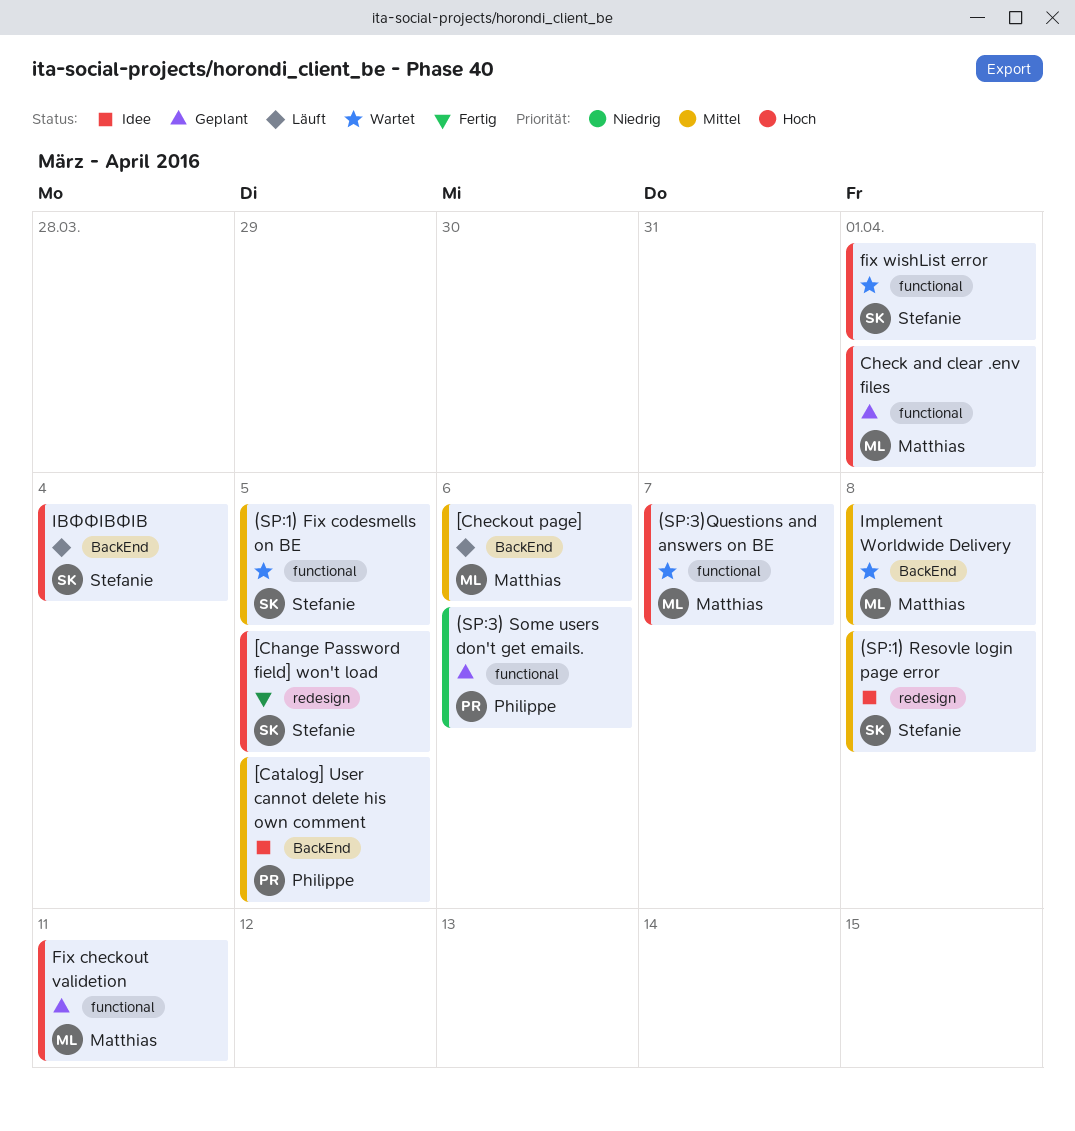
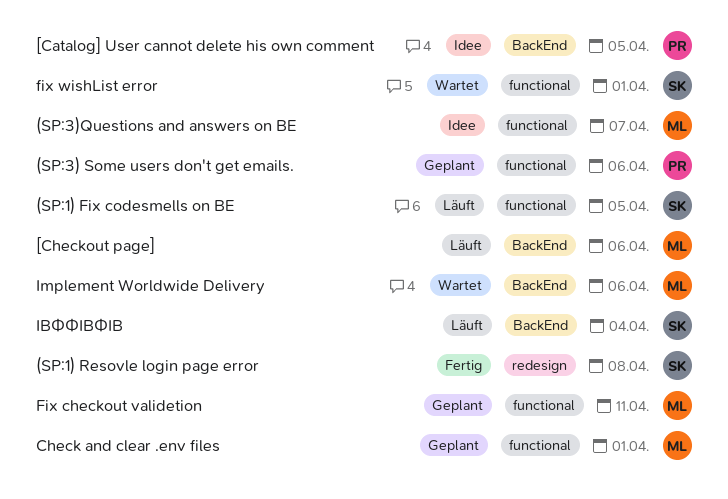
(SP:1) Fix codesmells on BE, status: Wartet -> Läuft
(SP:1) Resovle login page error, status: Idee -> Fertig
(SP:3)Questions and answers on BE, status: Wartet -> Idee
[Change Password field] won't load: present -> none
Implement Worldwide Delivery, due: Apr 8 -> Apr 6

